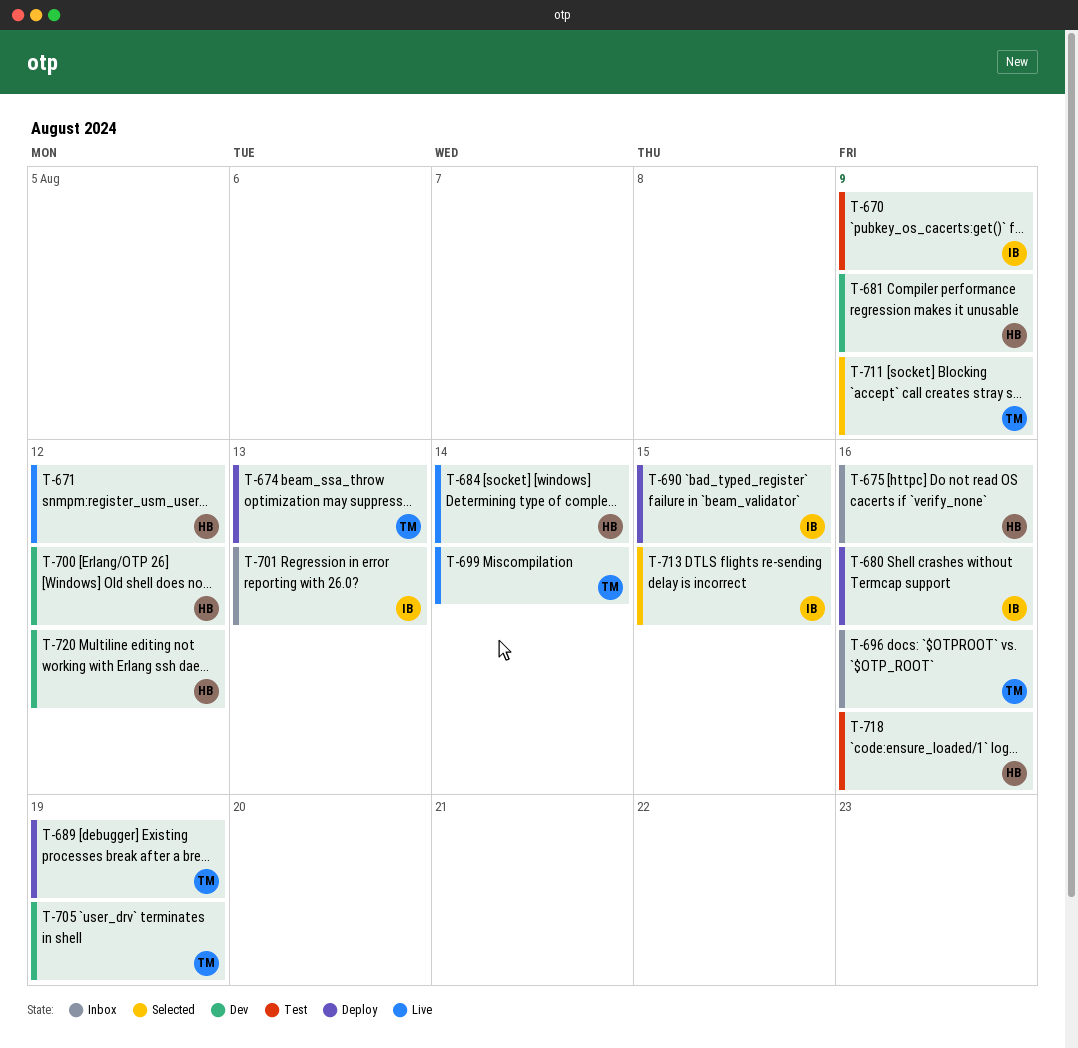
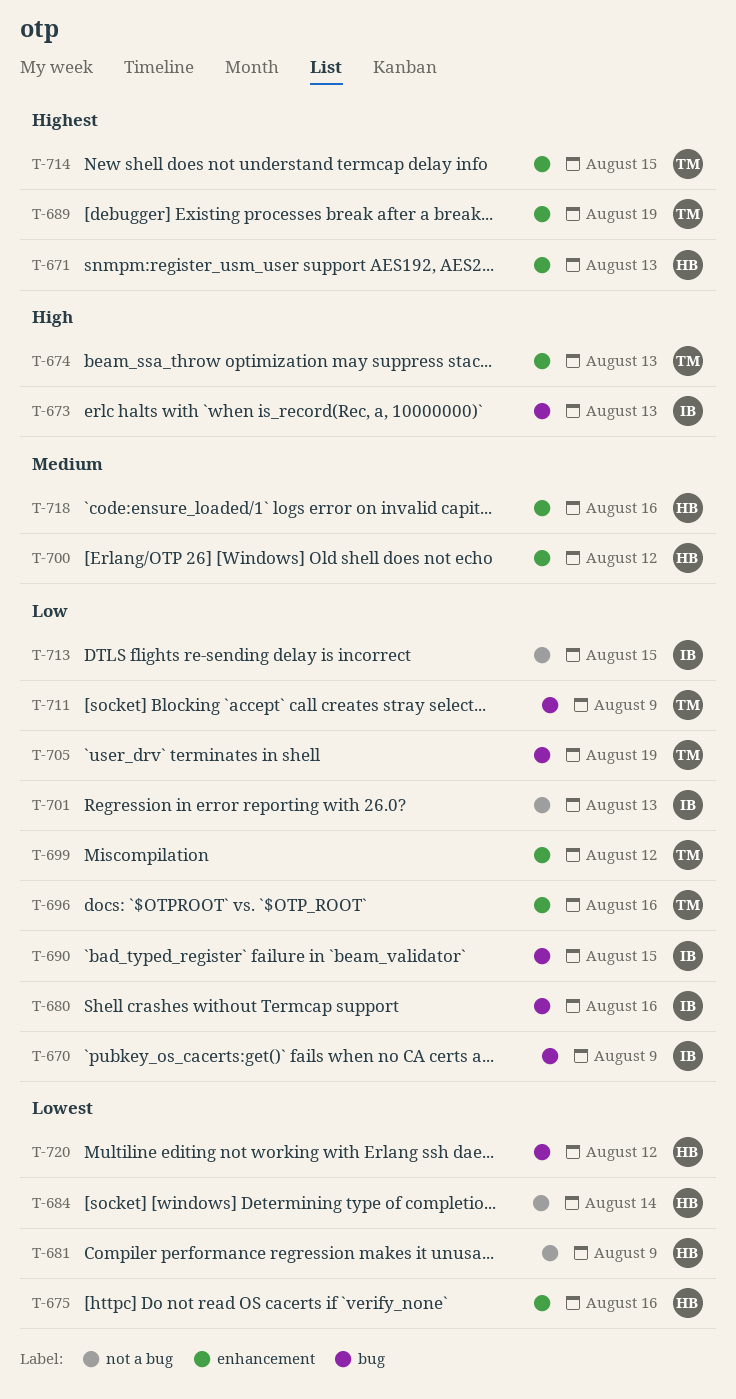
T-671, due: Aug 12 -> Aug 13
T-673: none -> present
T-699, due: Aug 14 -> Aug 12
T-714: none -> present

